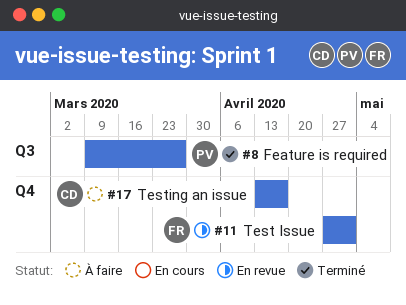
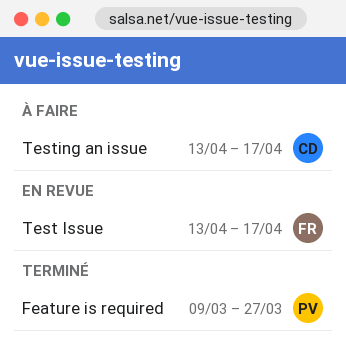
Test Issue, start: Apr 27 -> Apr 13
Test Issue, due: May 1 -> Apr 17

